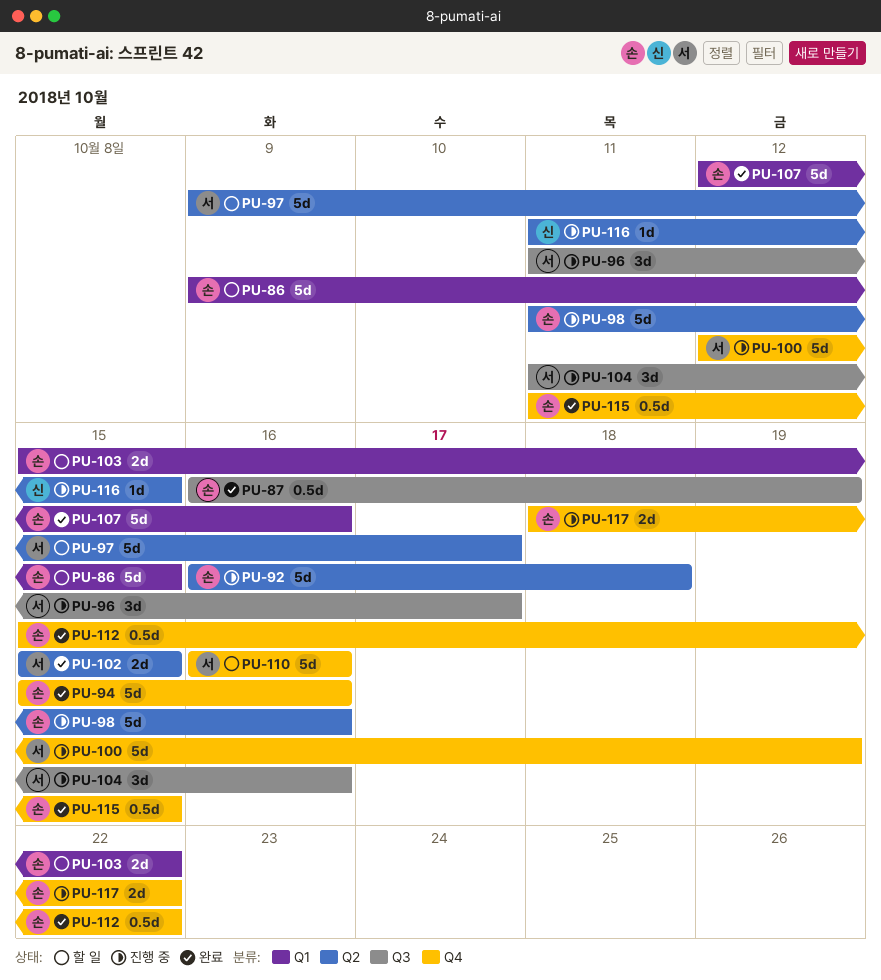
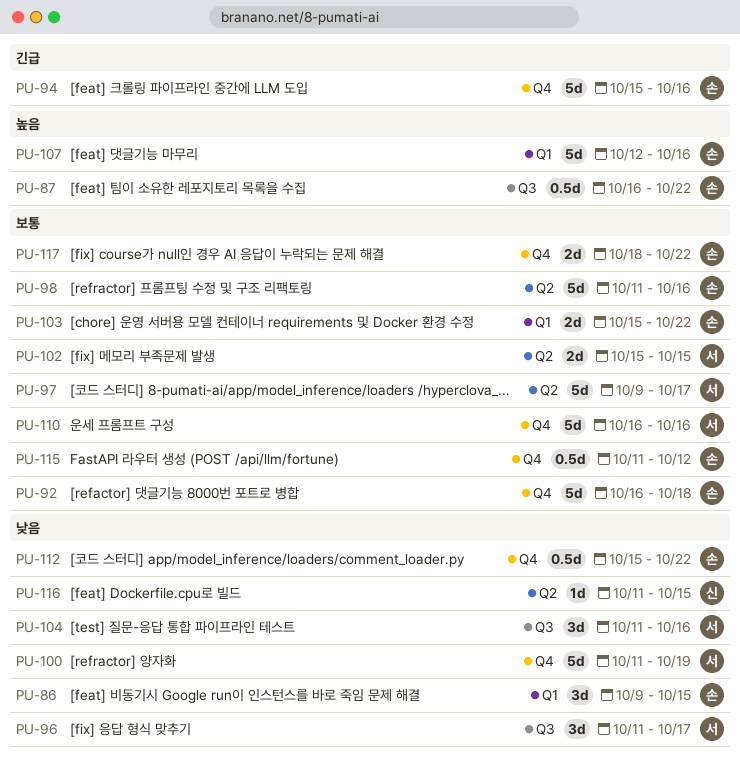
PU-86, estimate: 5d -> 3d
PU-87, due: Oct 19 -> Oct 22
PU-92, label: Q2 -> Q4
PU-100, start: Oct 12 -> Oct 11
PU-115, due: Oct 15 -> Oct 12

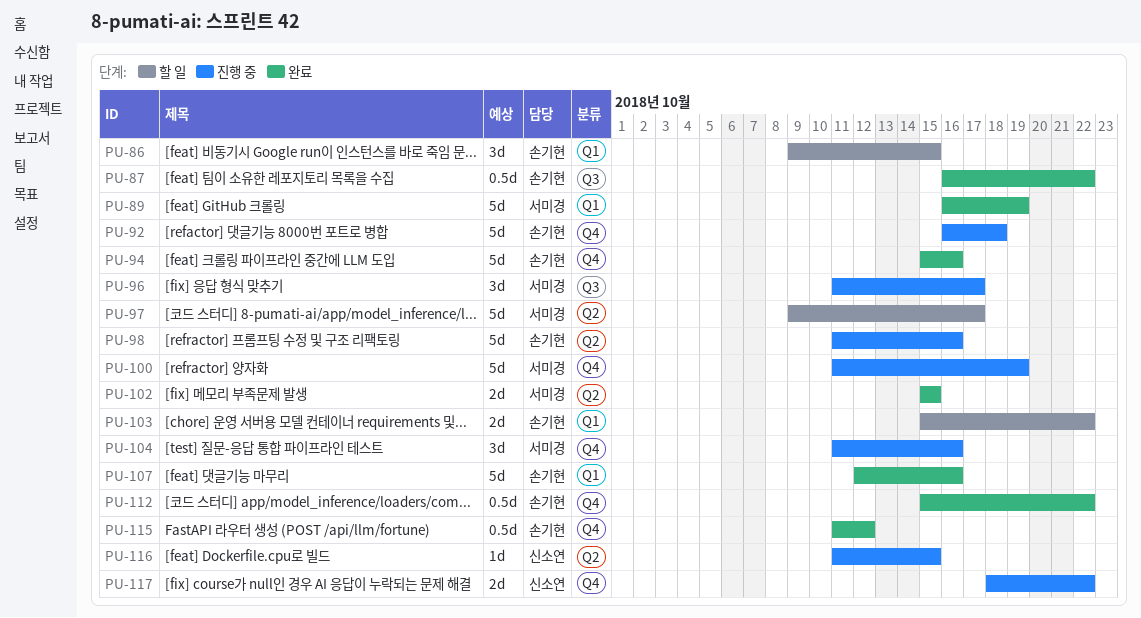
PU-89: none -> present
PU-104, label: Q3 -> Q4
PU-110: present -> none
PU-117, owner: 손기현 -> 신소연

